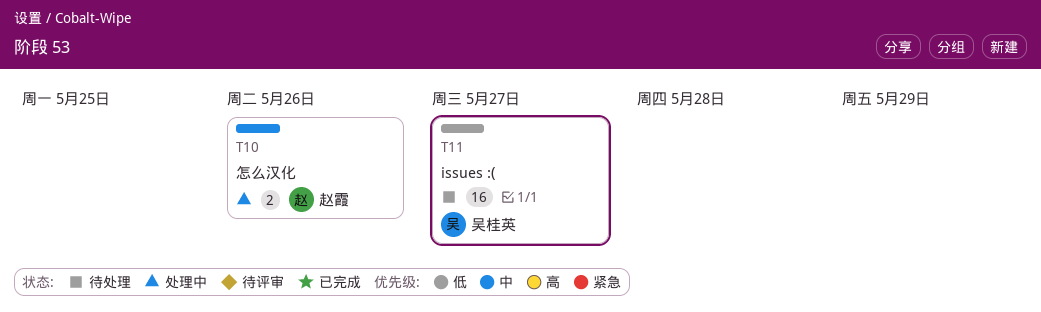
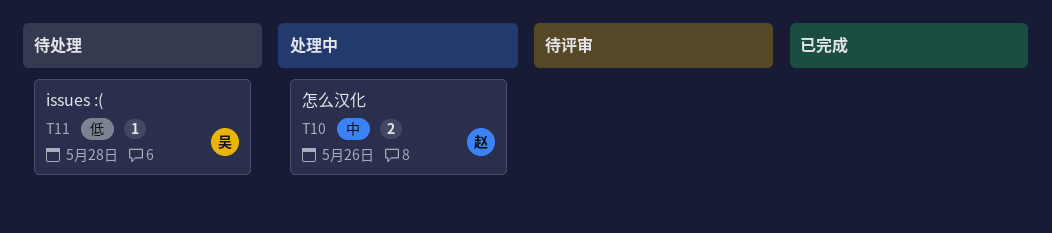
T11, estimate: 16 -> 1
T11, due: May 27 -> May 28

